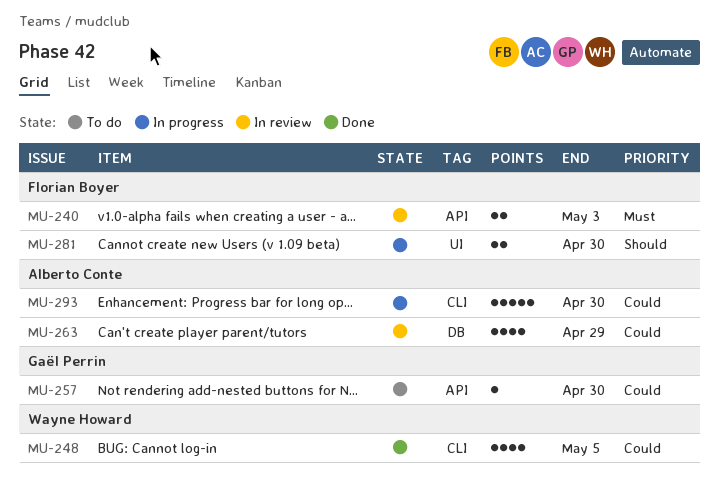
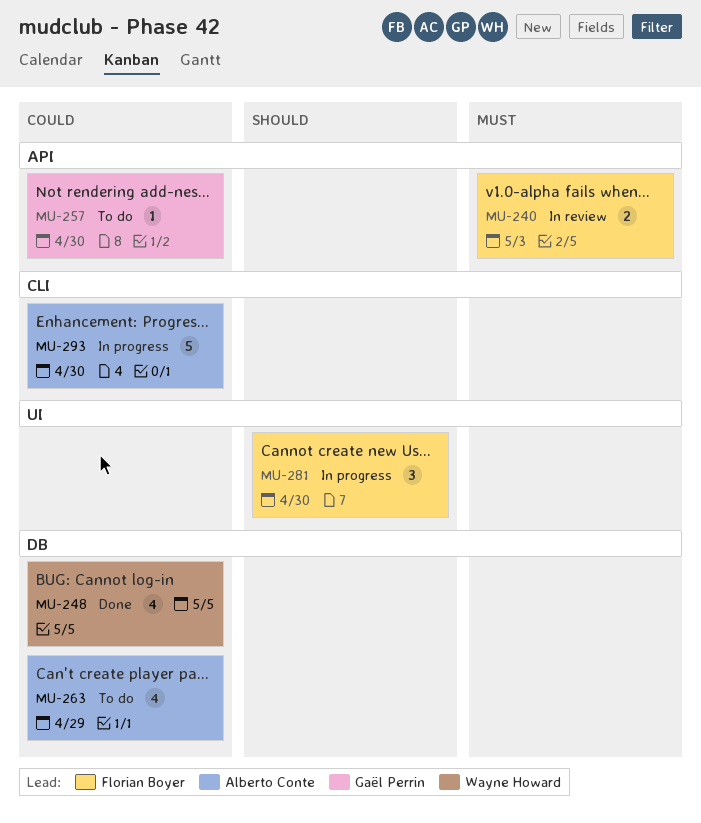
MU-248, label: CLI -> DB
MU-263, status: In review -> To do
MU-281, estimate: 2 -> 3

